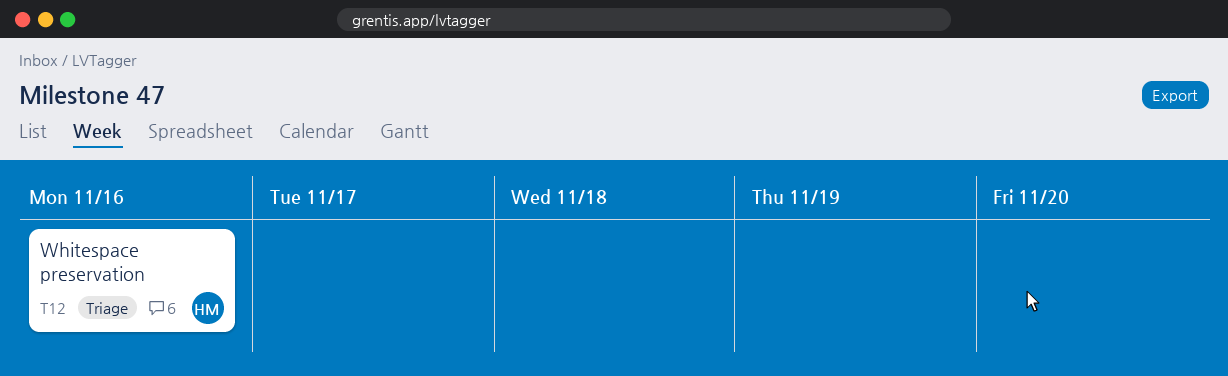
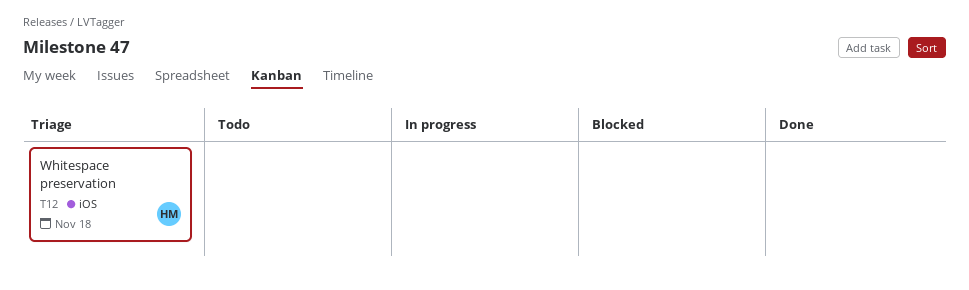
T12, due: Nov 16 -> Nov 18

